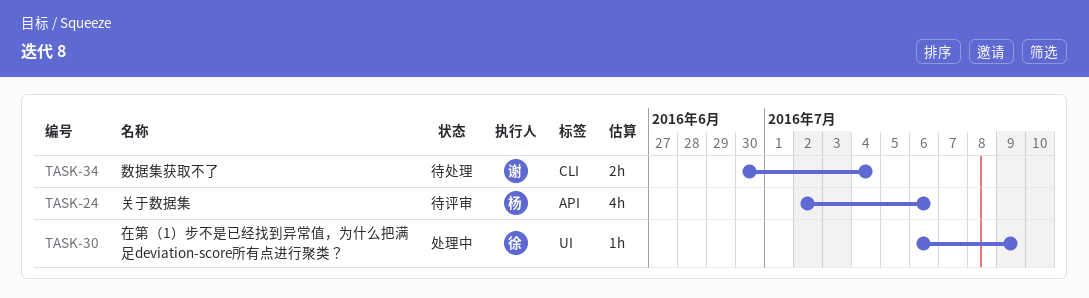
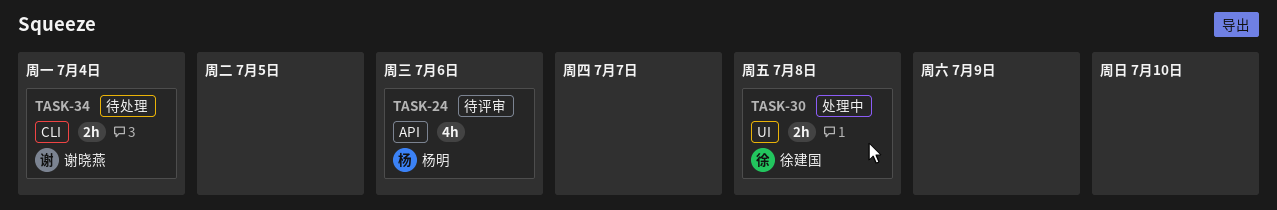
TASK-30, estimate: 1h -> 2h
TASK-30, due: Jul 9 -> Jul 8

